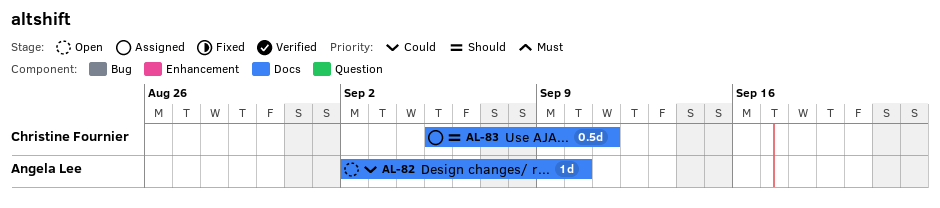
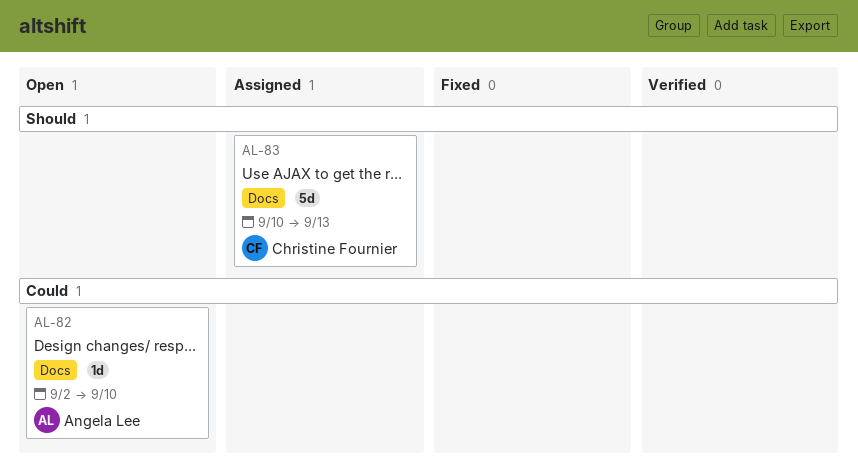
AL-83, estimate: 0.5d -> 5d
AL-83, start: Sep 5 -> Sep 10
AL-83, due: Sep 11 -> Sep 13

